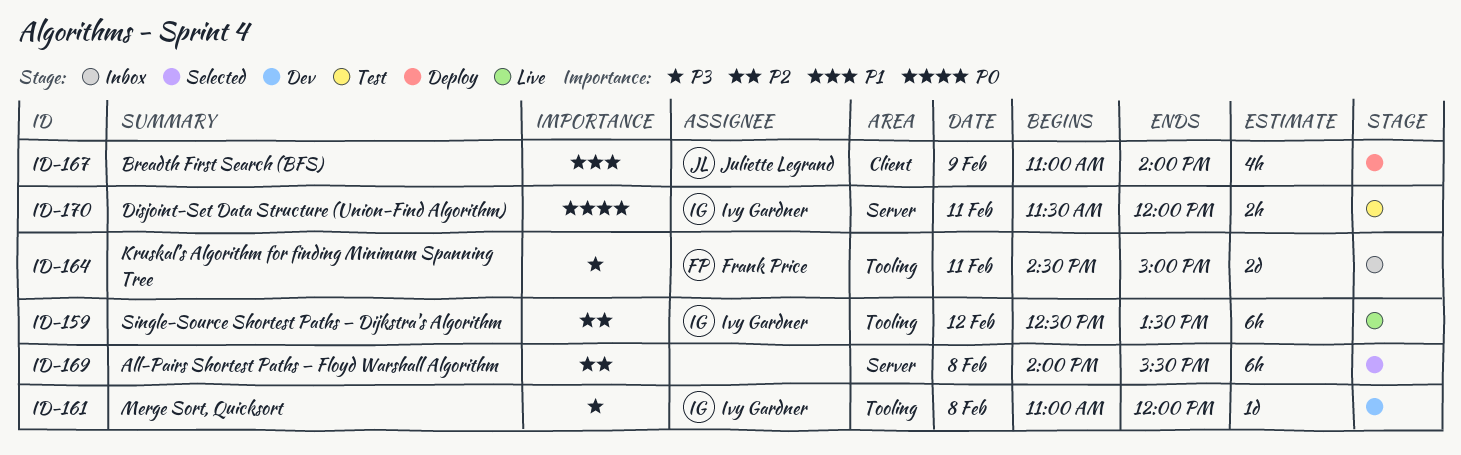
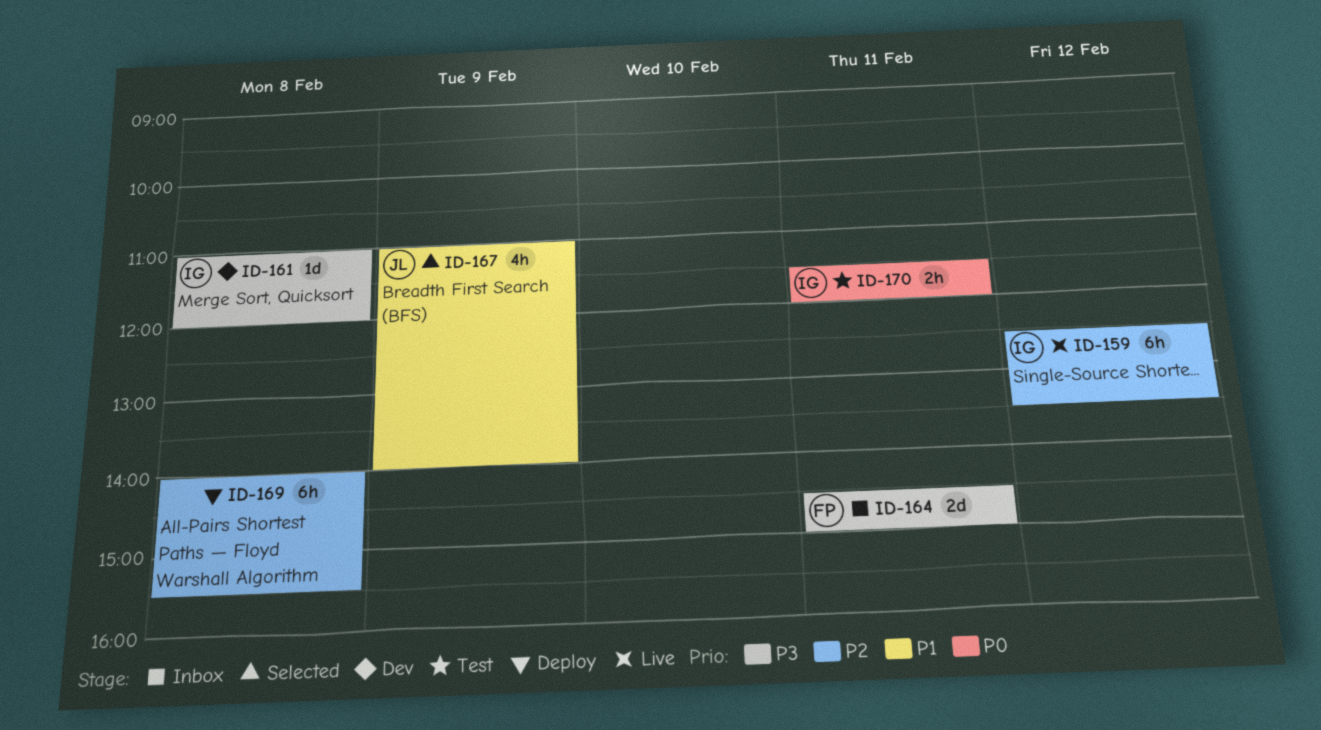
ID-167, status: Deploy -> Selected
ID-169, status: Selected -> Deploy

